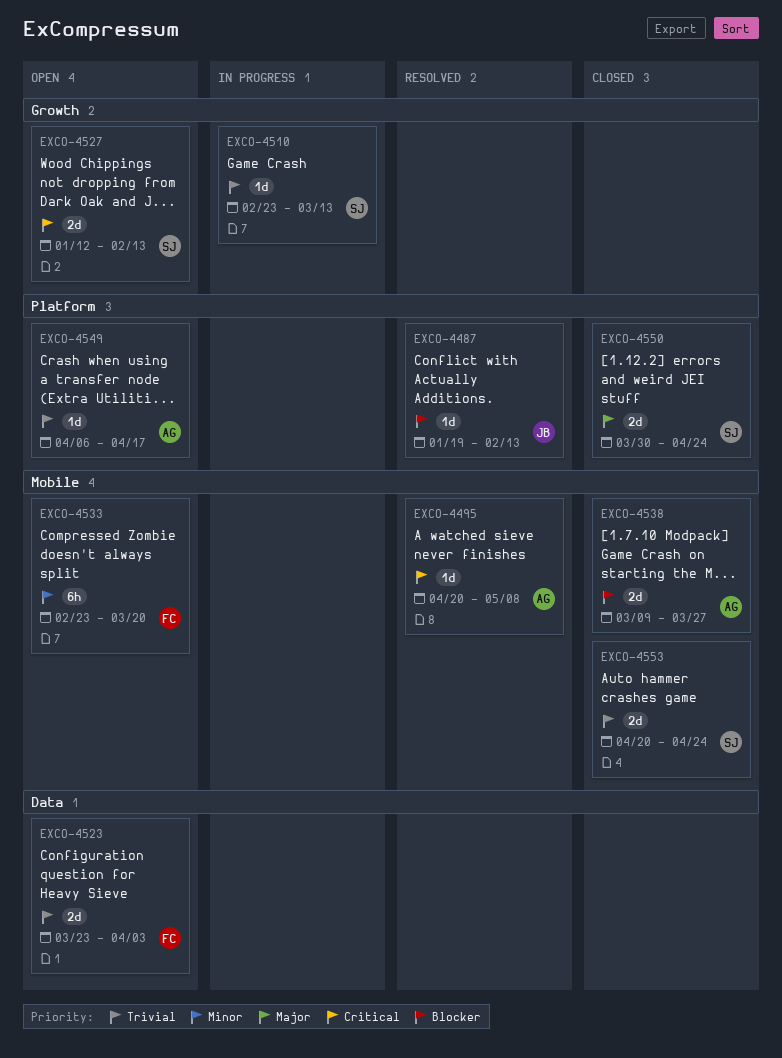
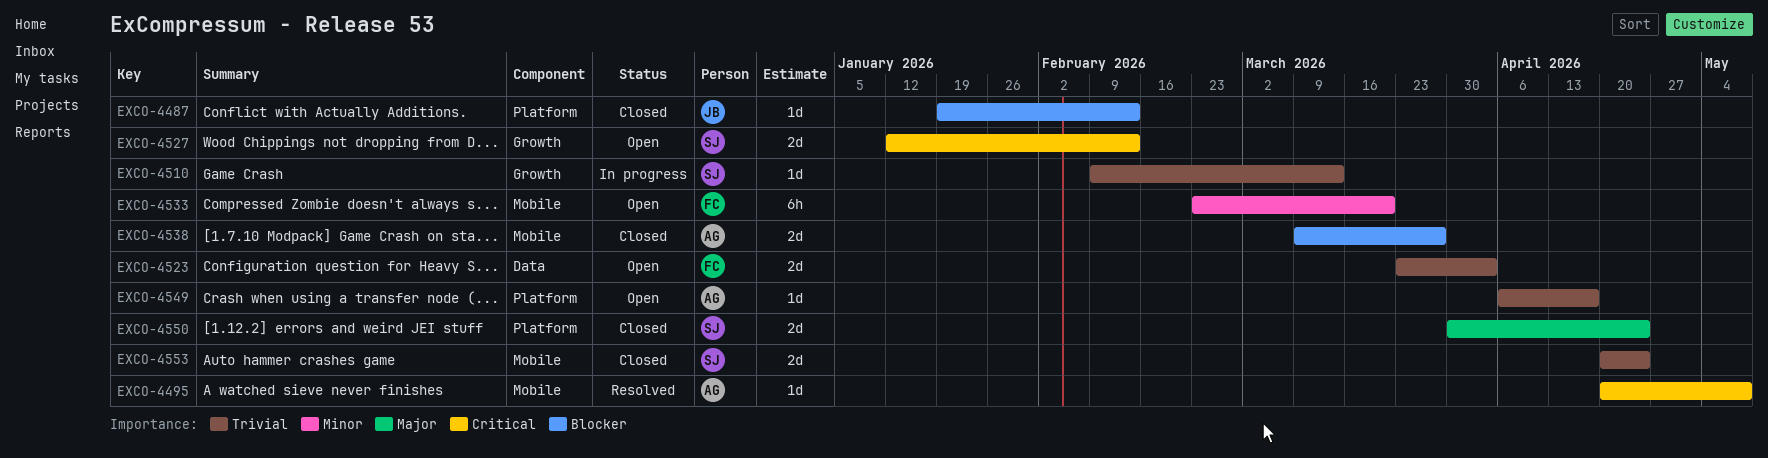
EXCO-4487, status: Resolved -> Closed
EXCO-4510, start: Feb 23 -> Feb 9

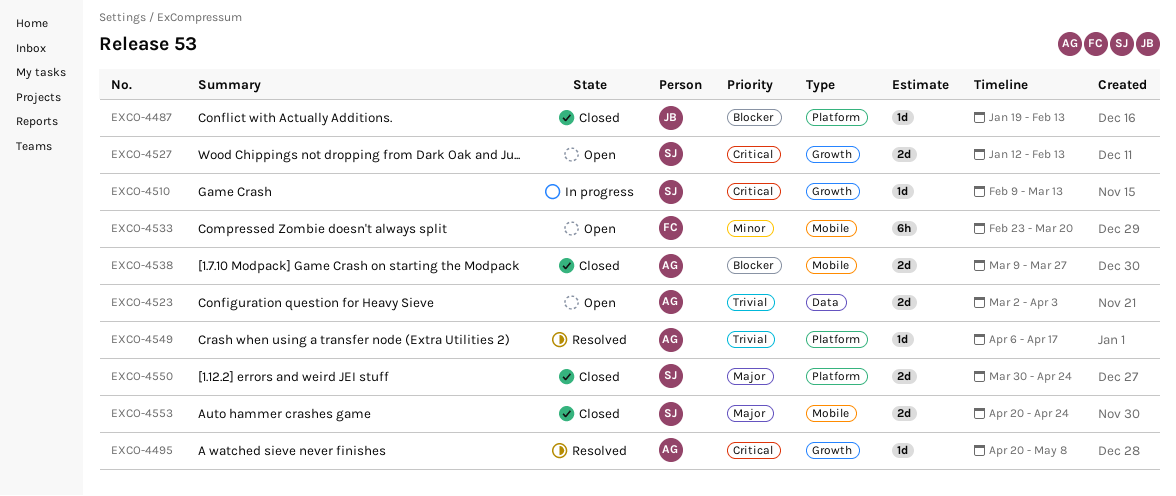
EXCO-4495, label: Mobile -> Growth
EXCO-4510, priority: Trivial -> Critical
EXCO-4523, owner: FC -> AG
EXCO-4523, start: Mar 23 -> Mar 2
EXCO-4549, status: Open -> Resolved
EXCO-4553, priority: Trivial -> Major

